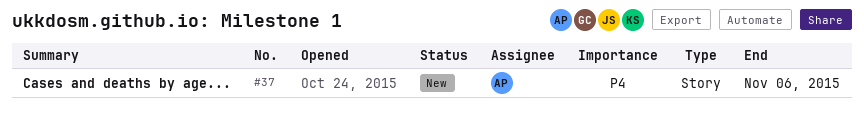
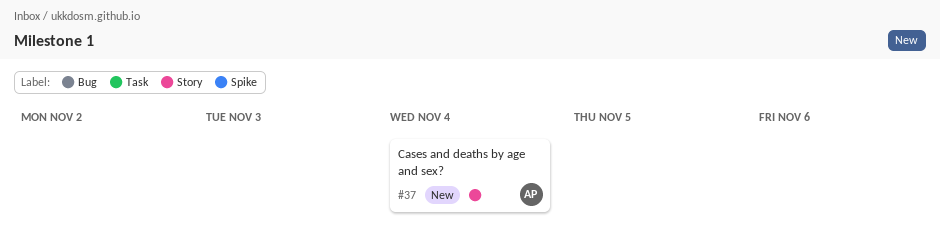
#37, due: Nov 6 -> Nov 4

